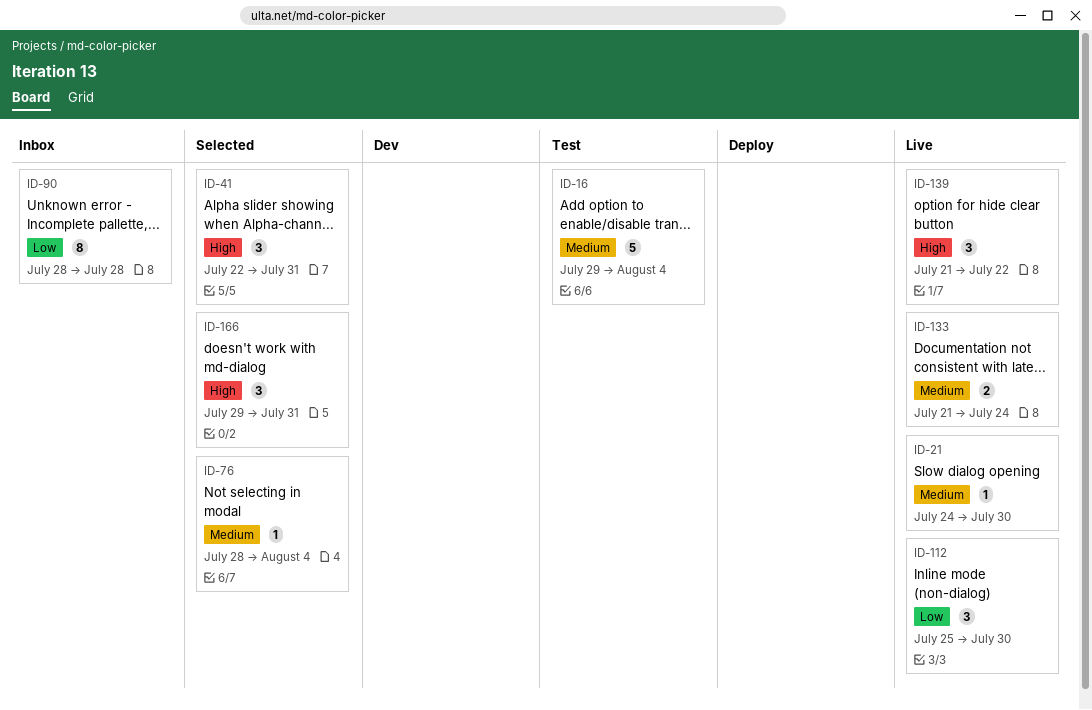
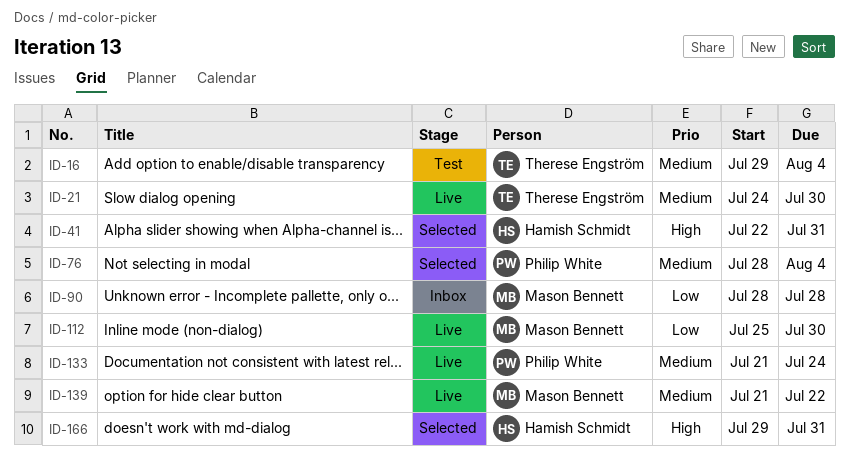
ID-139, priority: High -> Medium

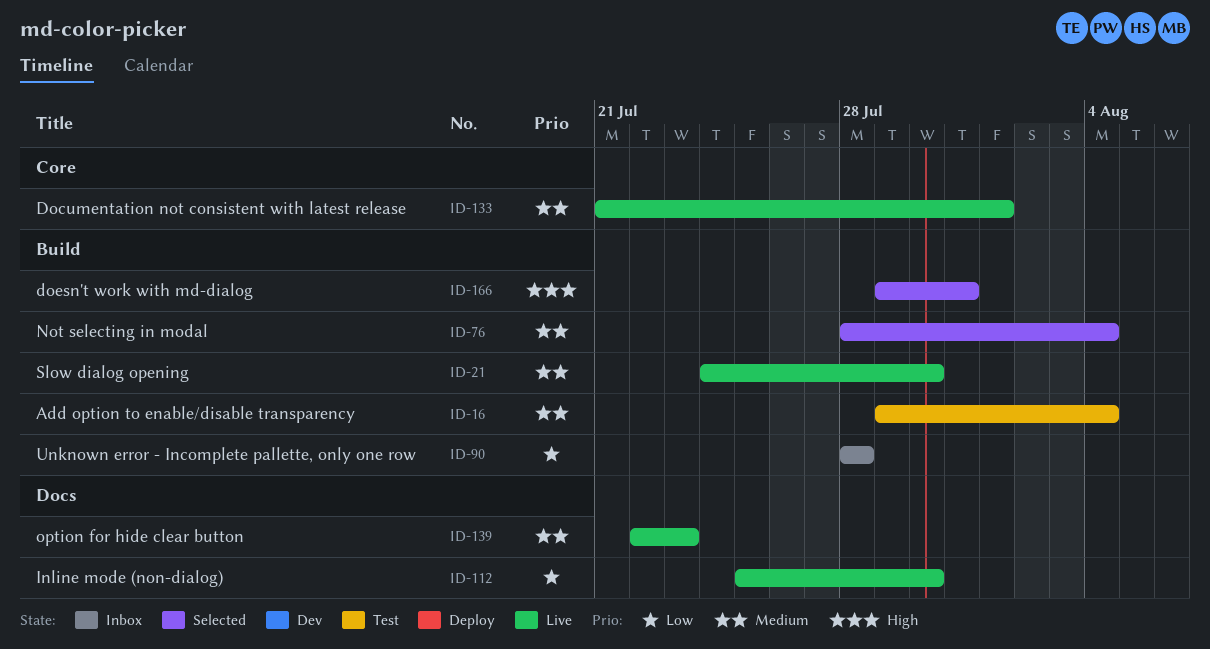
ID-41: present -> none
ID-133, due: Jul 24 -> Aug 1
ID-139, start: Jul 21 -> Jul 22
ID-139, due: Jul 22 -> Jul 23

